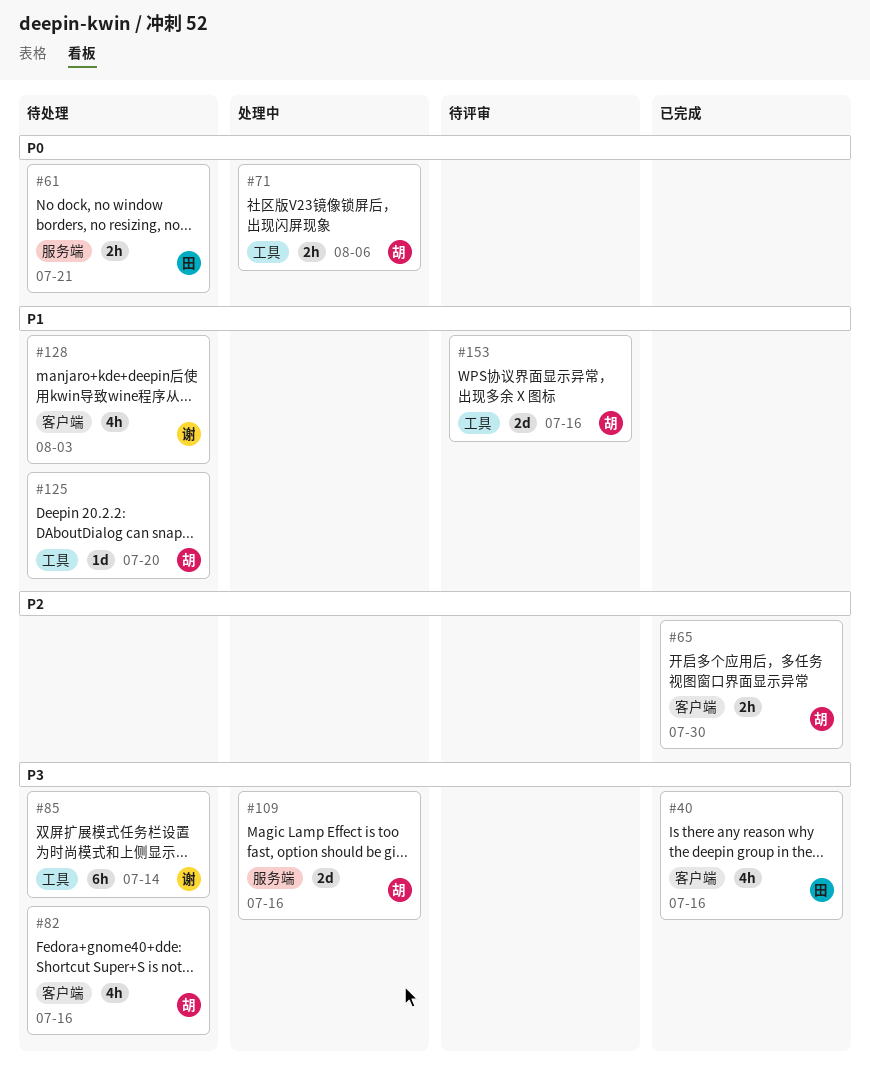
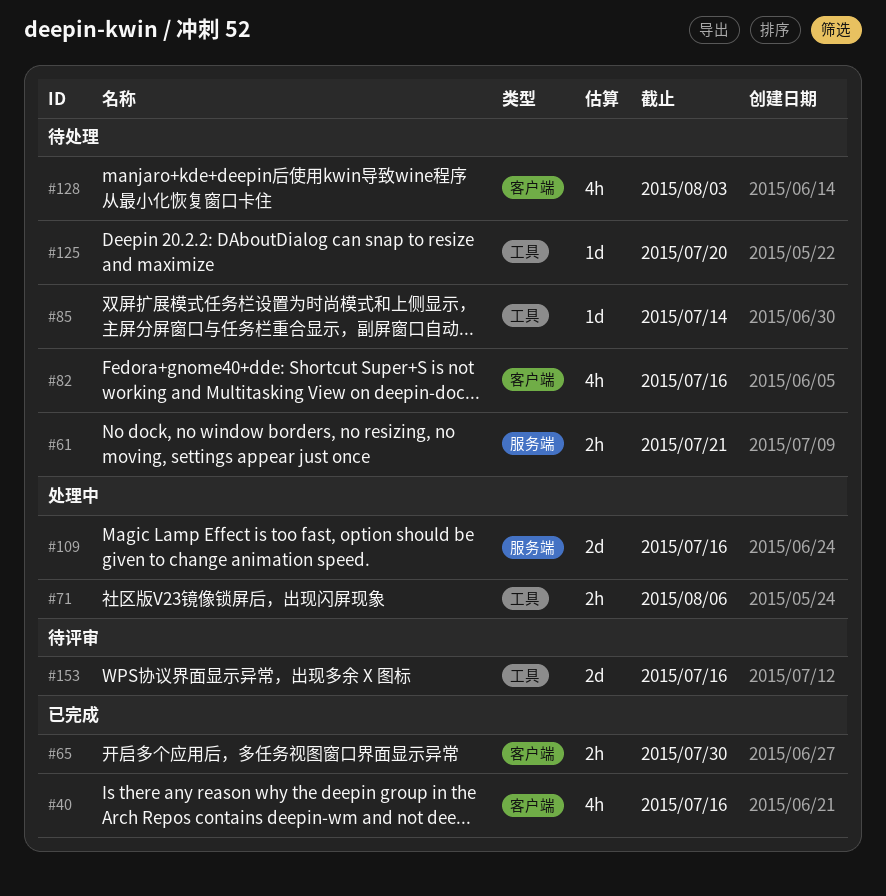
#85, estimate: 6h -> 1d

